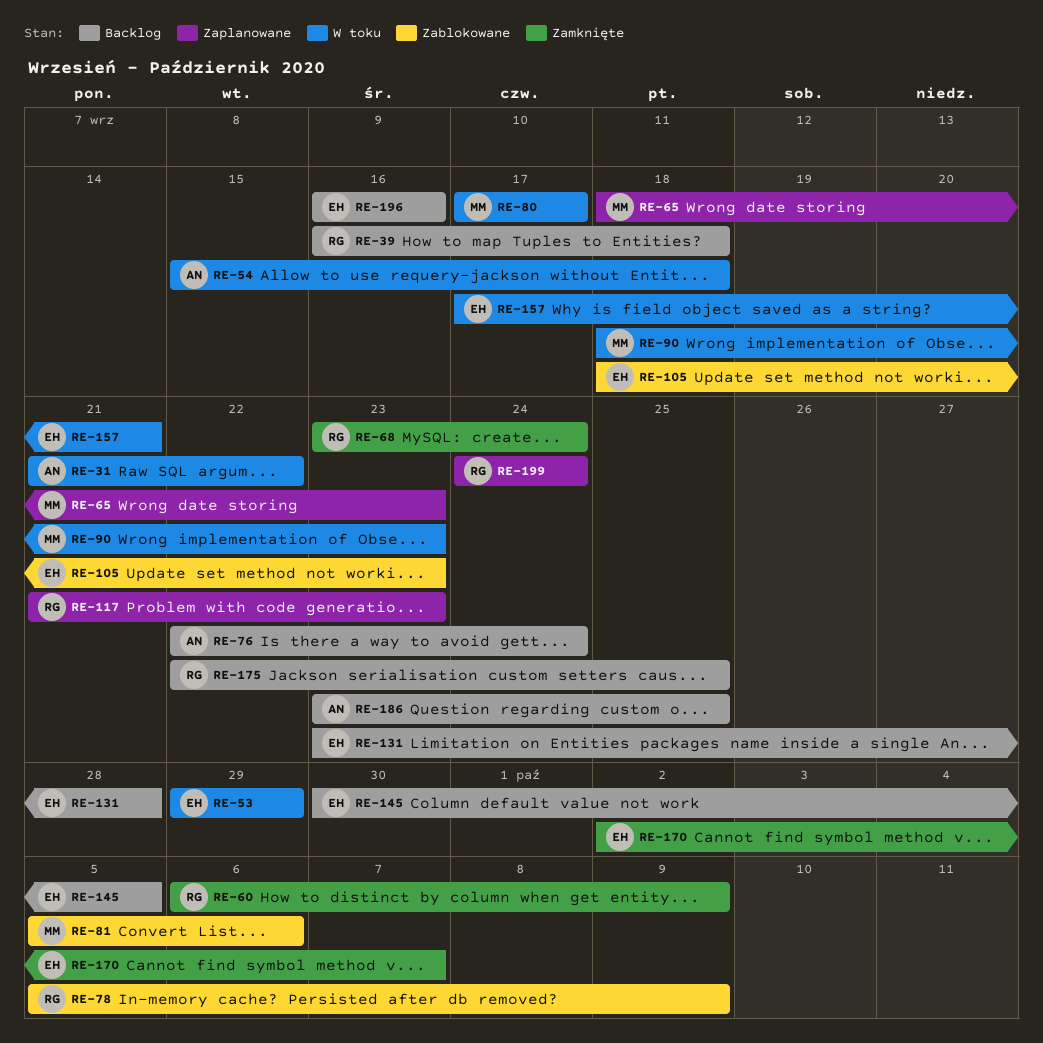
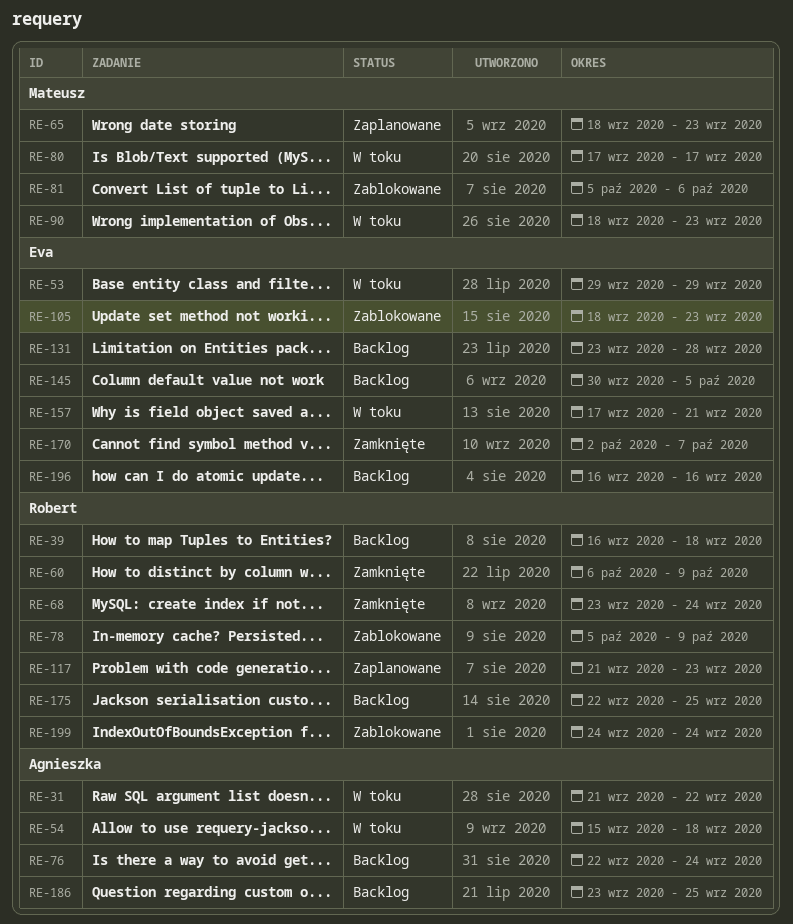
RE-199, status: Zaplanowane -> Zablokowane

